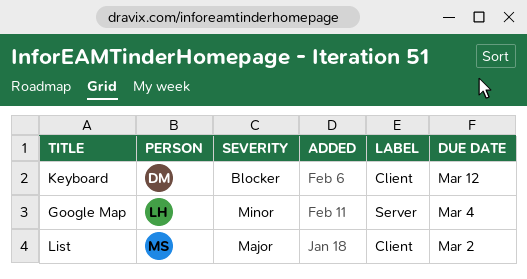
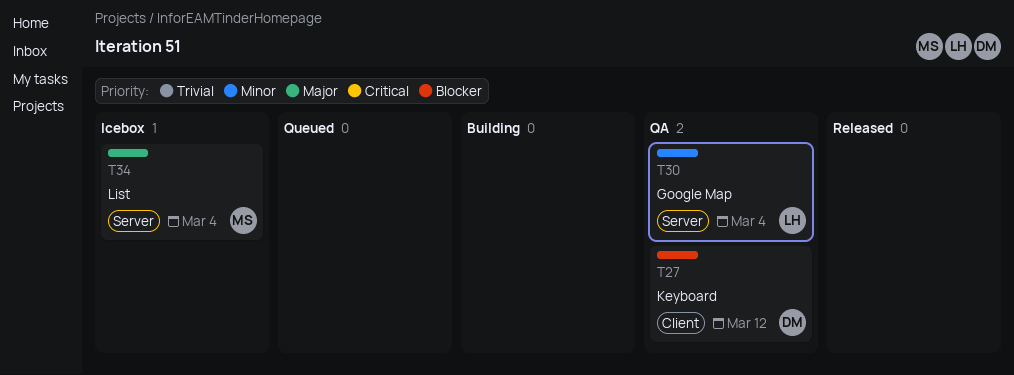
List, label: Client -> Server
List, due: Mar 2 -> Mar 4

